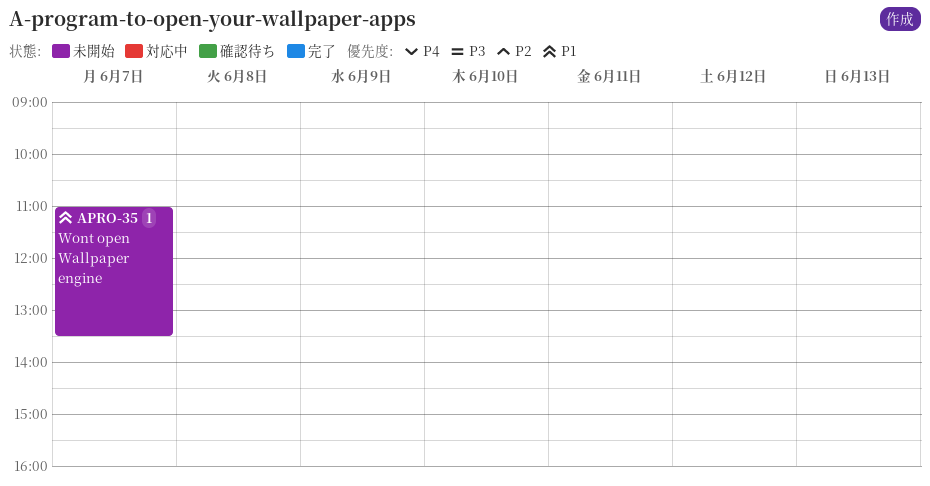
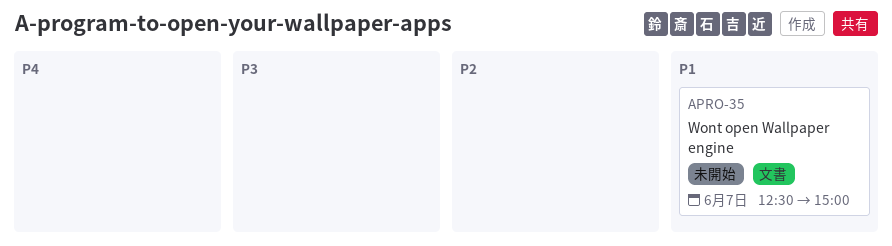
APRO-35, begins: 11:00 -> 12:30
APRO-35, ends: 13:30 -> 15:00

